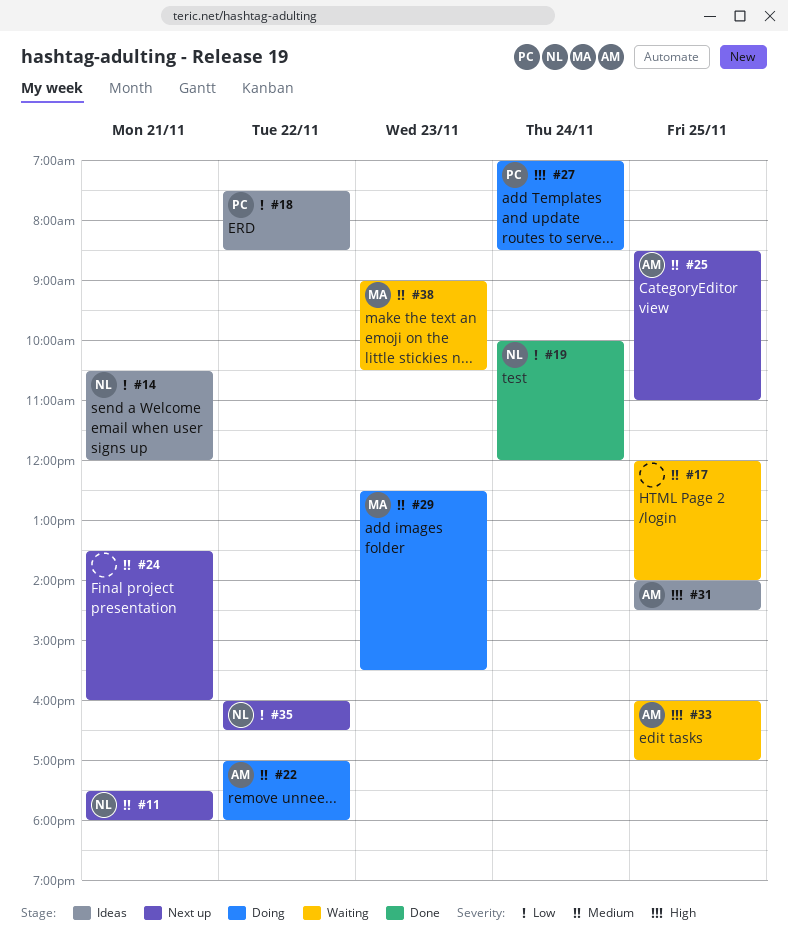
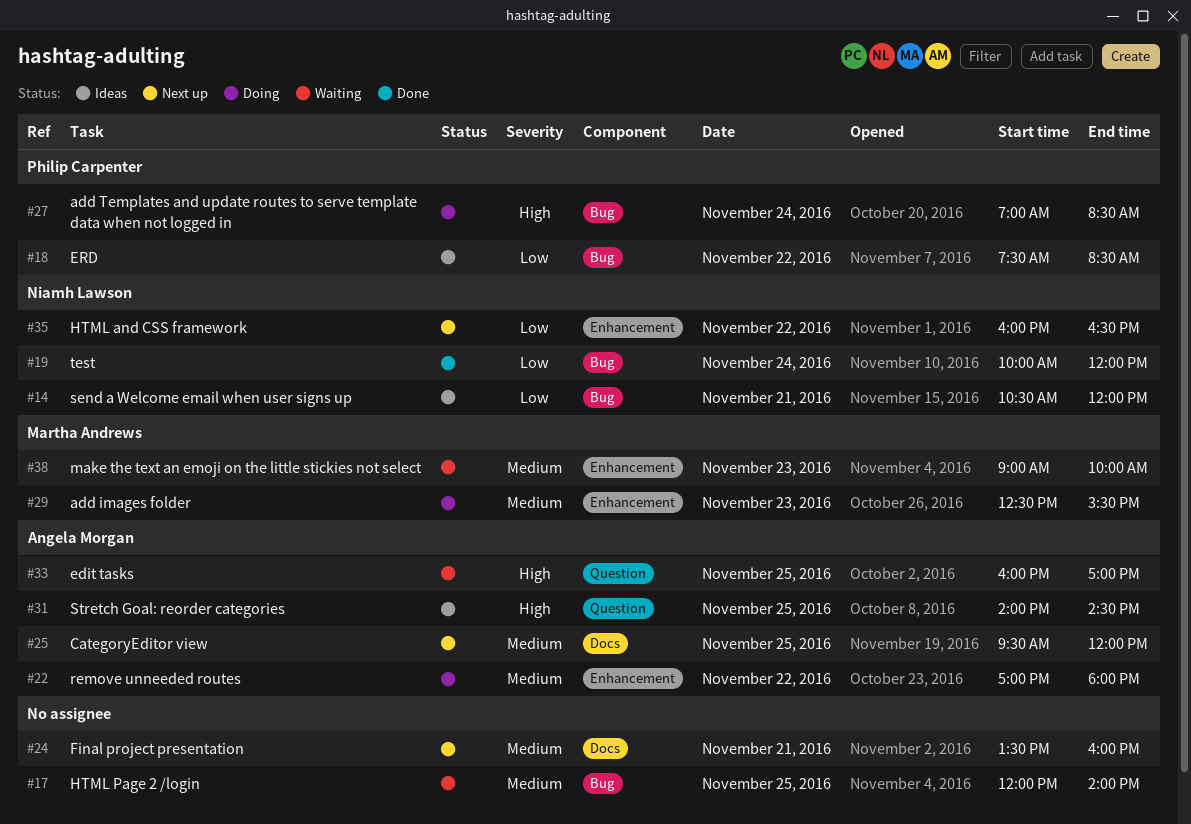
#11: present -> none
#25, begins: 08:30 -> 09:30
#25, ends: 11:00 -> 12:00
#38, ends: 10:30 -> 10:00

